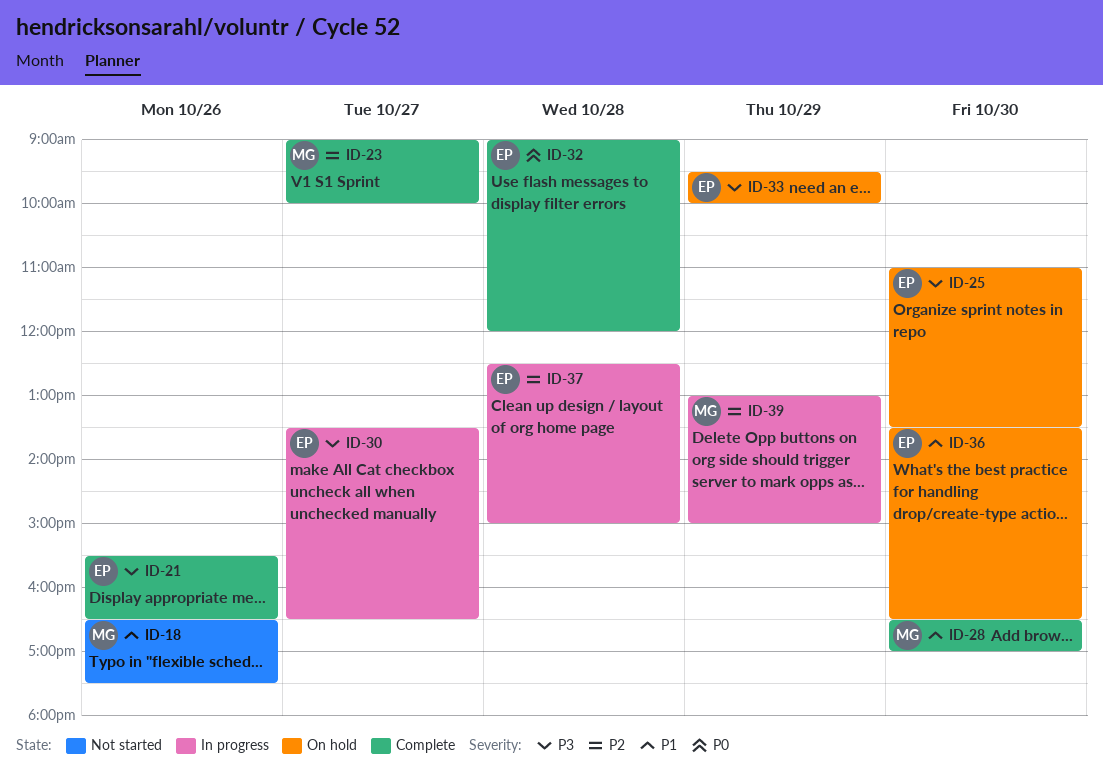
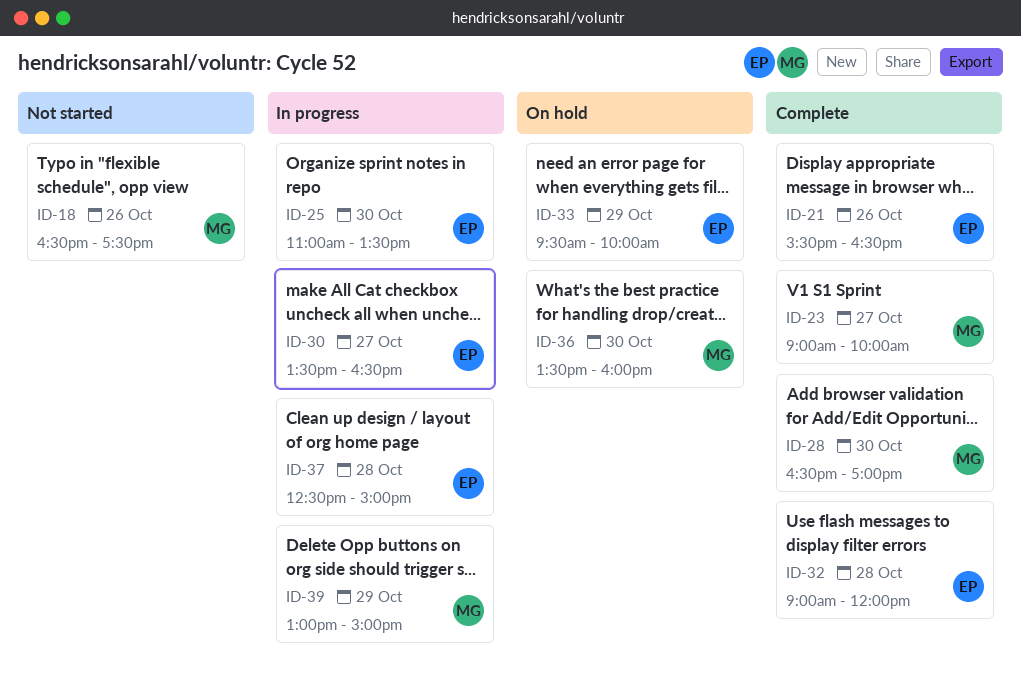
ID-25, status: On hold -> In progress
ID-36, owner: EP -> MG
ID-36, ends: 16:30 -> 16:00

